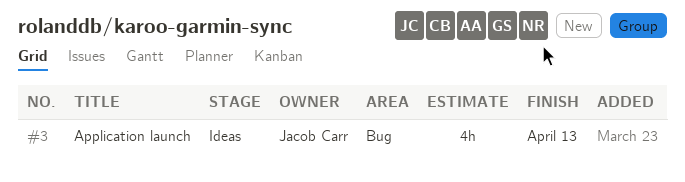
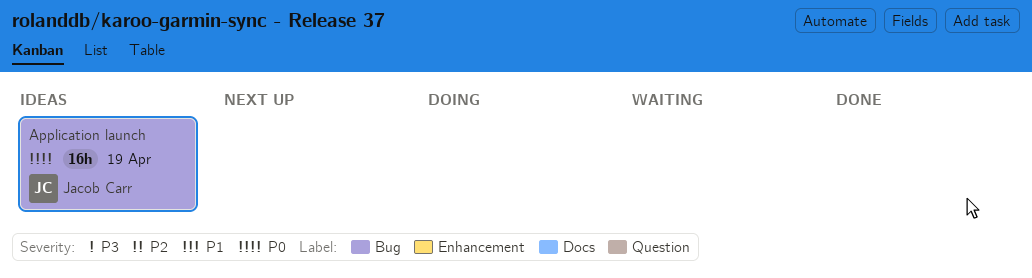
Application launch, estimate: 4h -> 16h
Application launch, due: Apr 13 -> Apr 19

